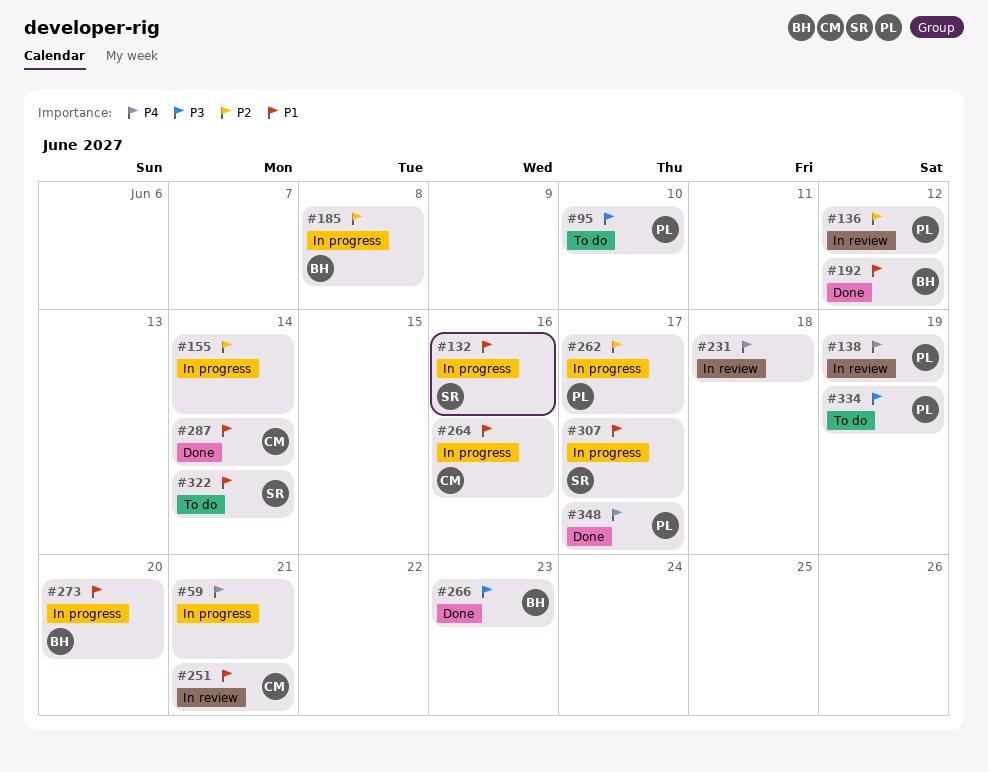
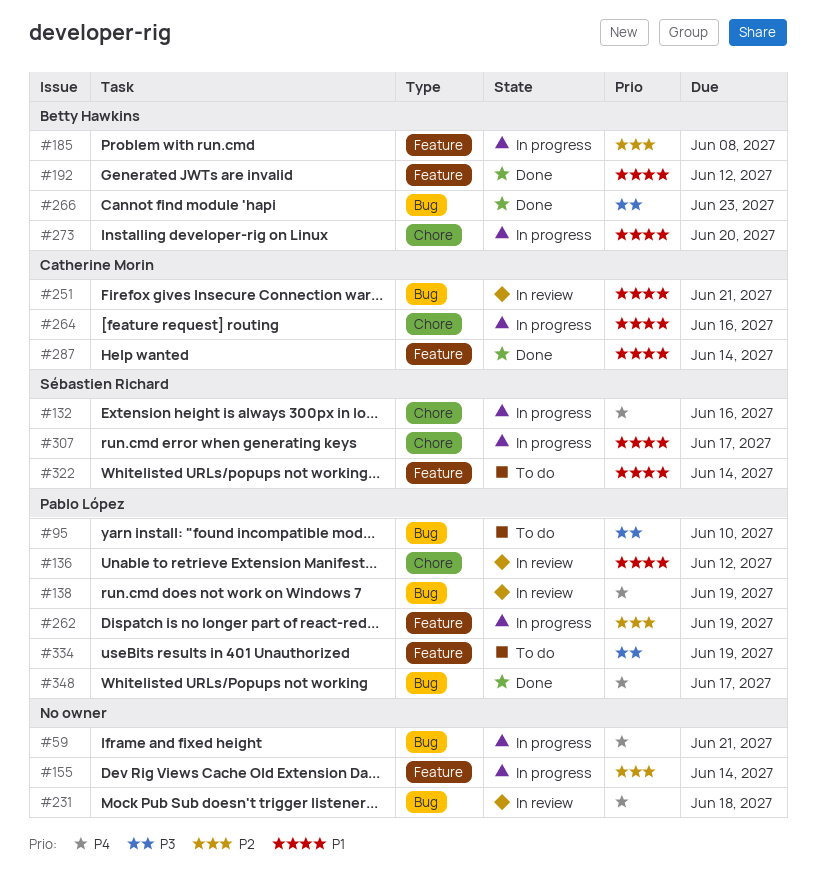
#132, priority: P1 -> P4
#136, priority: P2 -> P1
#262, due: Jun 17 -> Jun 19

